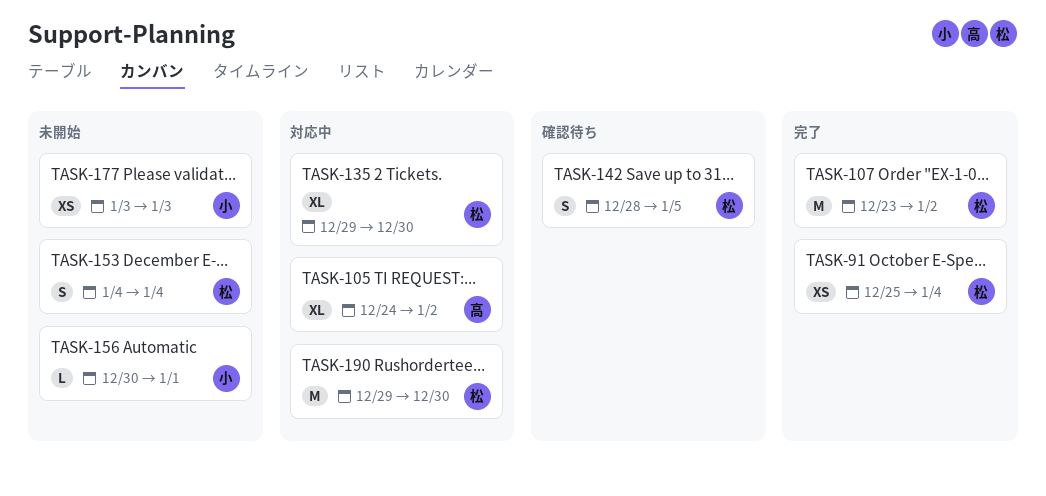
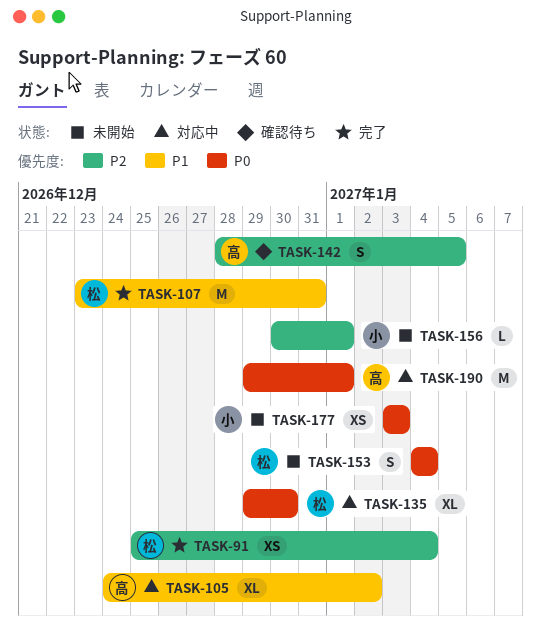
TASK-107, due: Jan 2 -> Dec 31
TASK-142, owner: 松 -> 高
TASK-190, owner: 松 -> 高
TASK-190, due: Dec 30 -> Jan 1

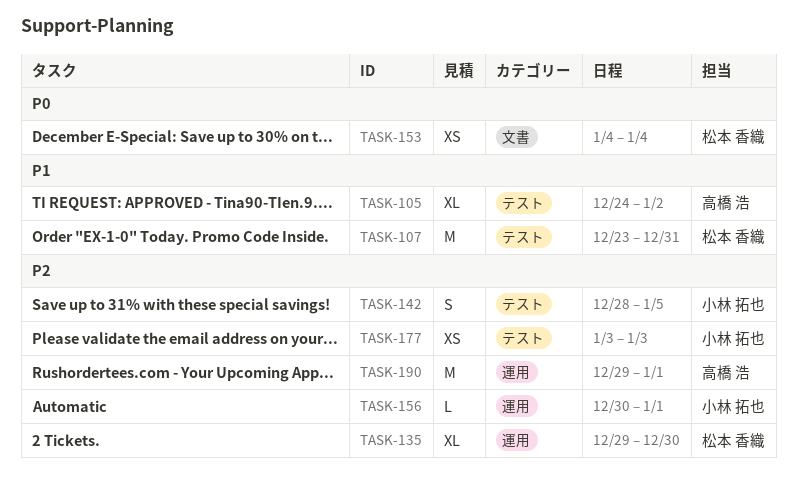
TASK-91: present -> none
TASK-135, priority: P0 -> P2
TASK-142, owner: 高橋 浩 -> 小林 拓也
TASK-153, estimate: S -> XS
TASK-177, priority: P0 -> P2
TASK-190, priority: P0 -> P2

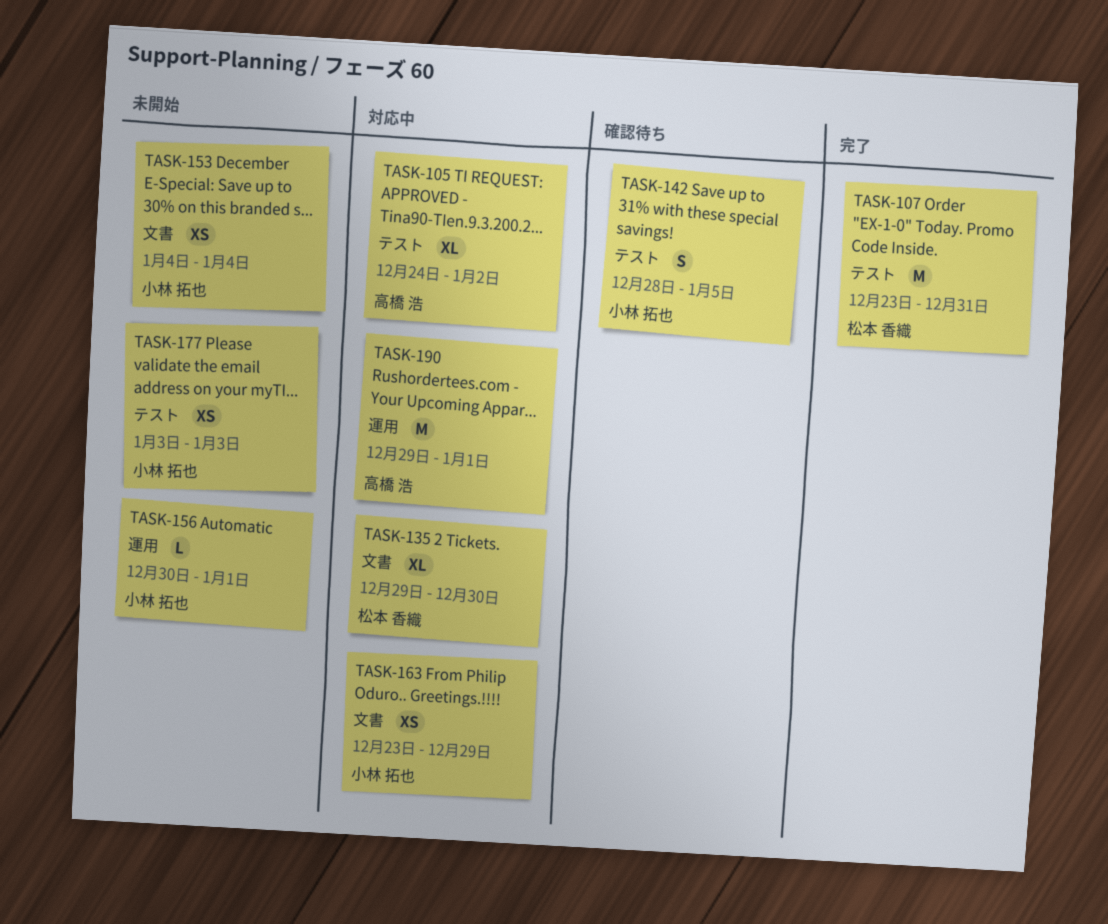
TASK-135, label: 運用 -> 文書
TASK-153, owner: 松本 香織 -> 小林 拓也
TASK-163: none -> present

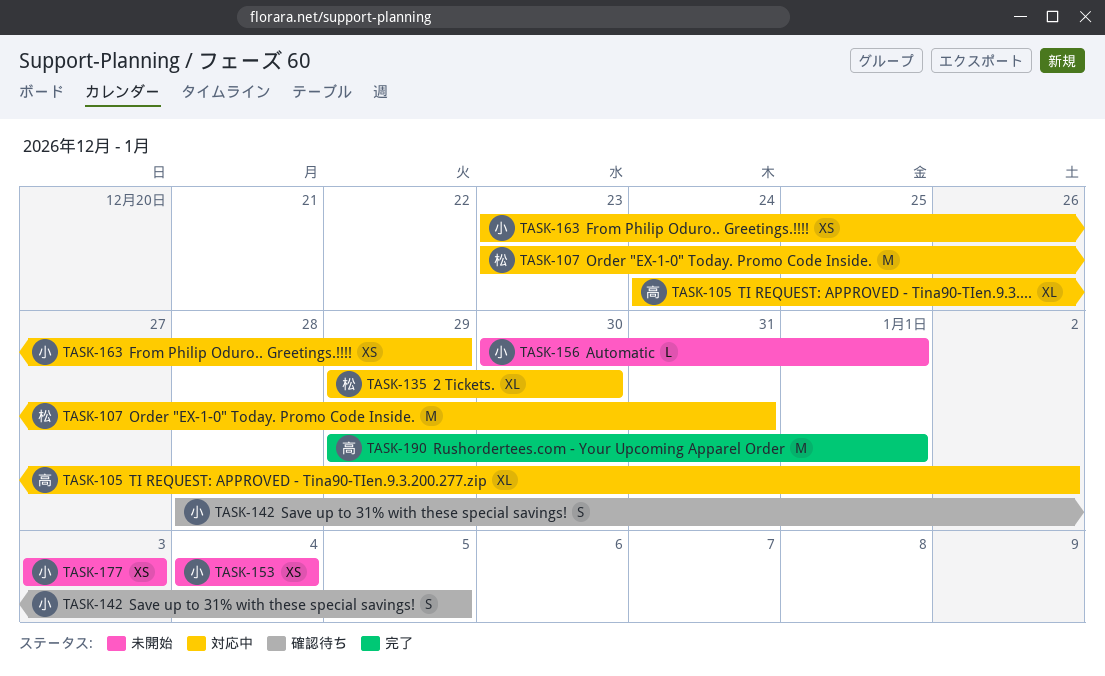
TASK-107, status: 完了 -> 対応中
TASK-190, status: 対応中 -> 完了

